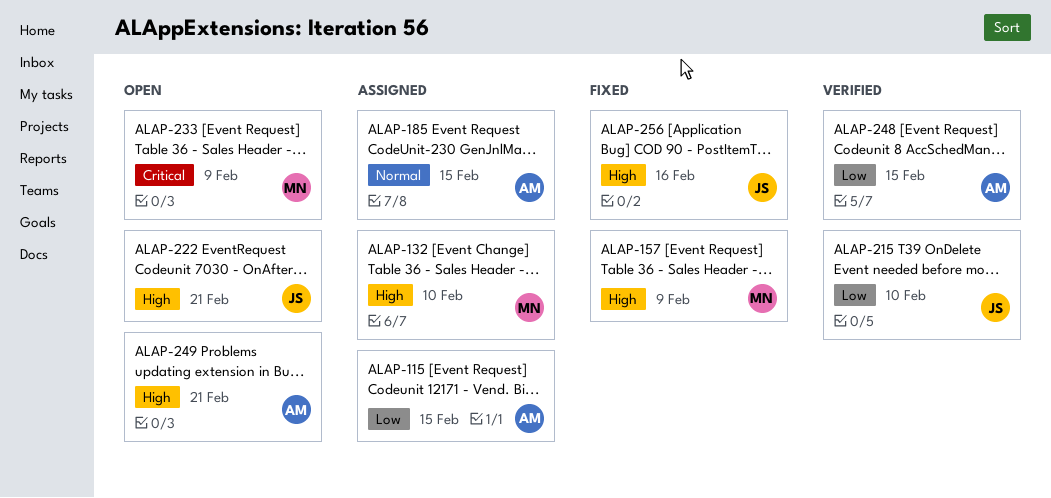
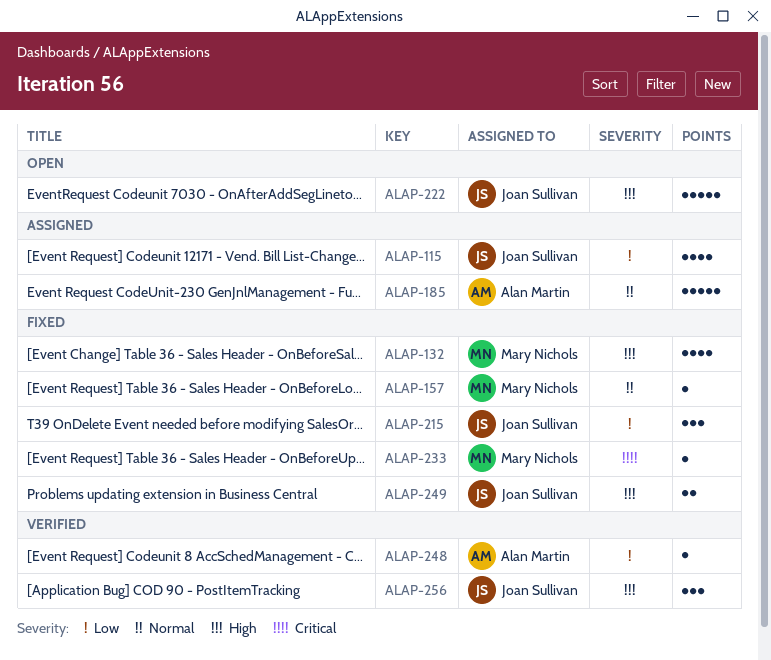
ALAP-115, owner: Alan Martin -> Joan Sullivan
ALAP-132, status: Assigned -> Fixed
ALAP-157, priority: High -> Normal
ALAP-215, status: Verified -> Fixed
ALAP-233, status: Open -> Fixed
ALAP-249, status: Open -> Fixed
ALAP-249, owner: Alan Martin -> Joan Sullivan
ALAP-256, status: Fixed -> Verified

